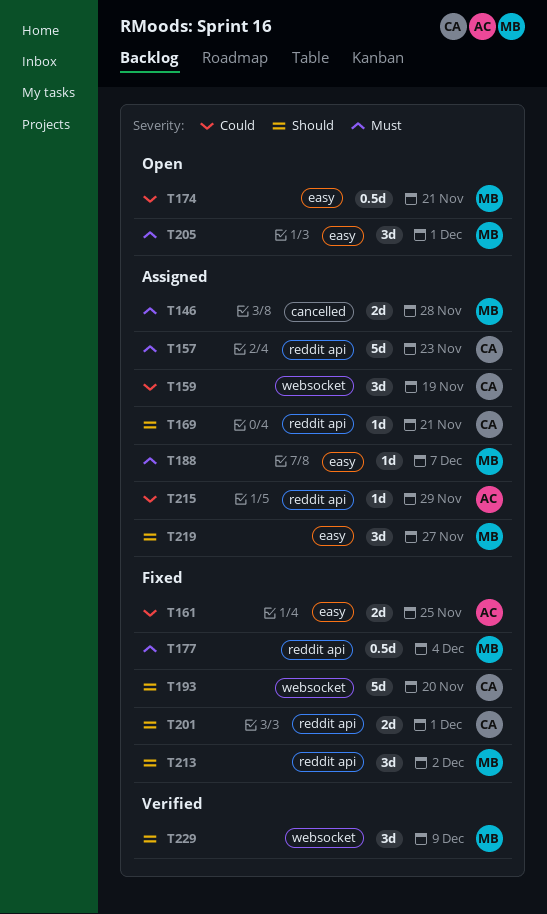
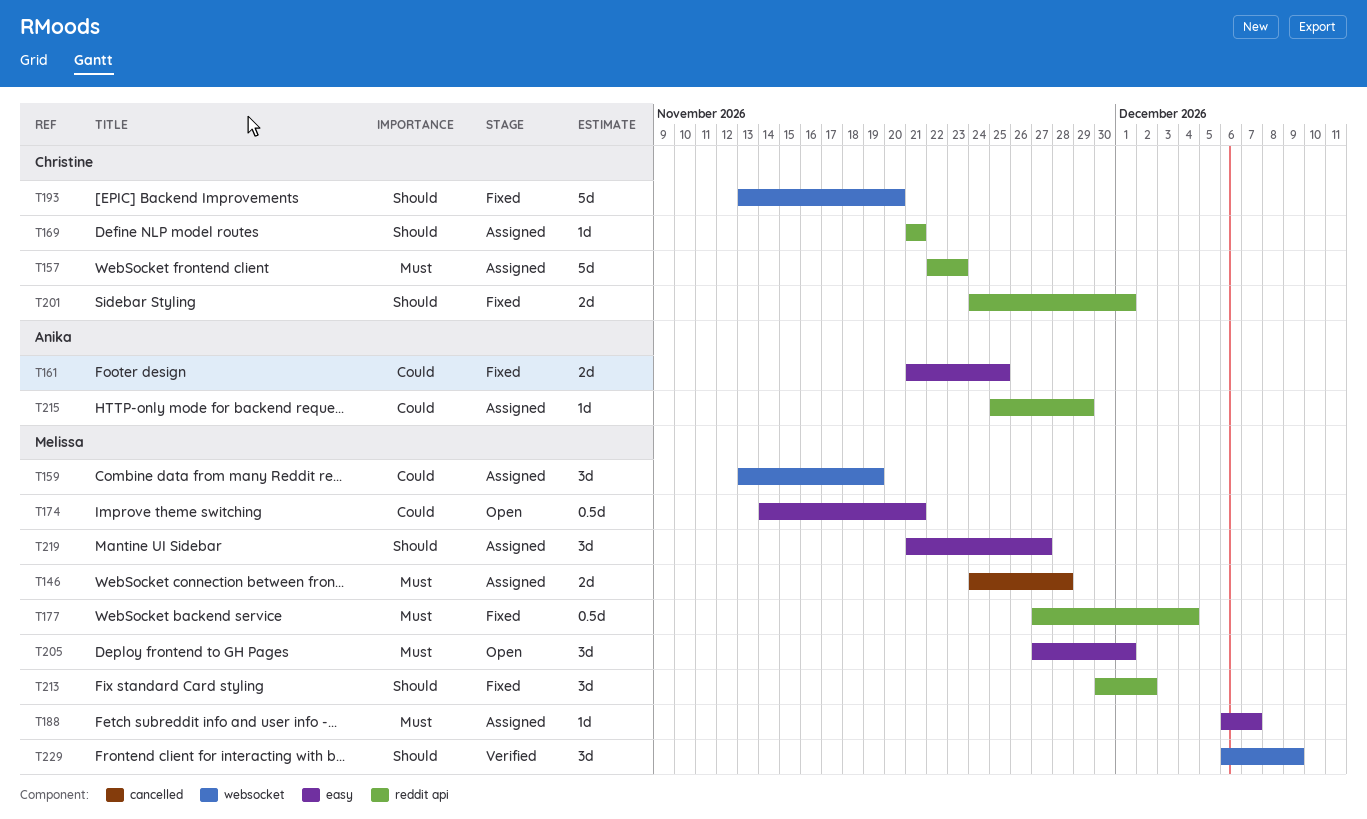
T159, owner: Christine -> Melissa

